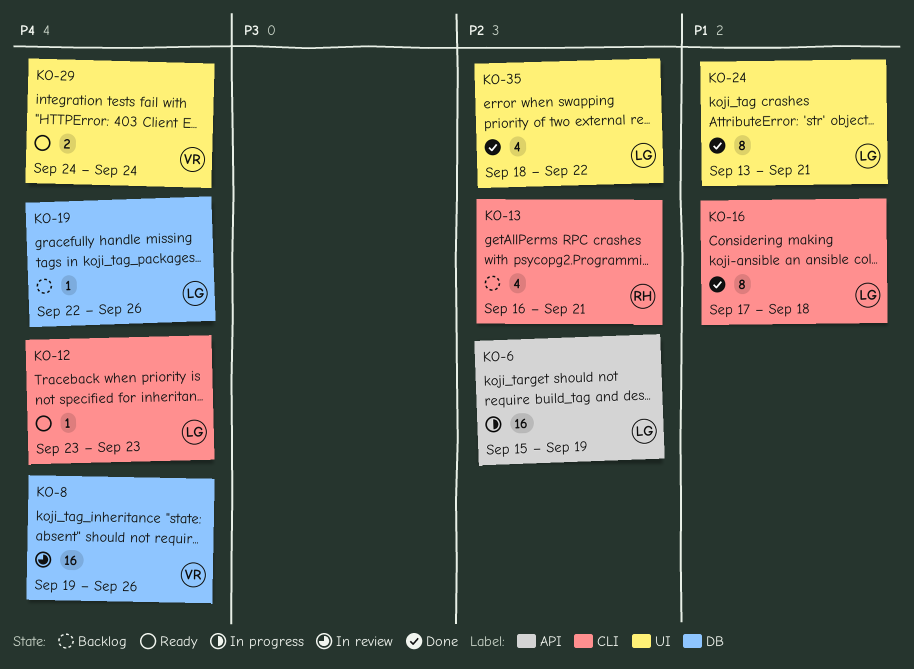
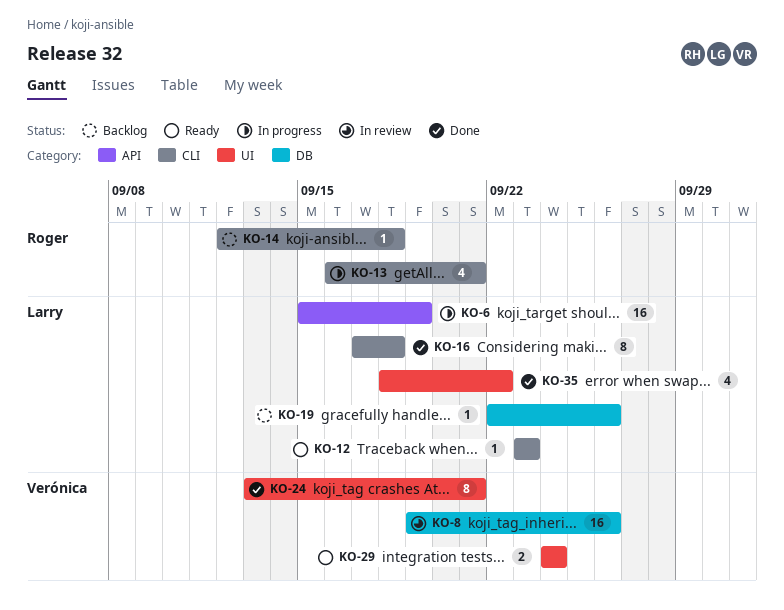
KO-13, status: Backlog -> In progress
KO-14: none -> present
KO-24, owner: Larry -> Verónica

